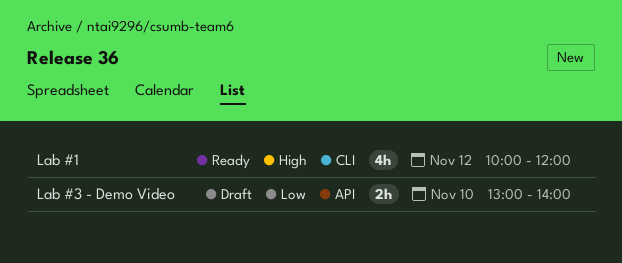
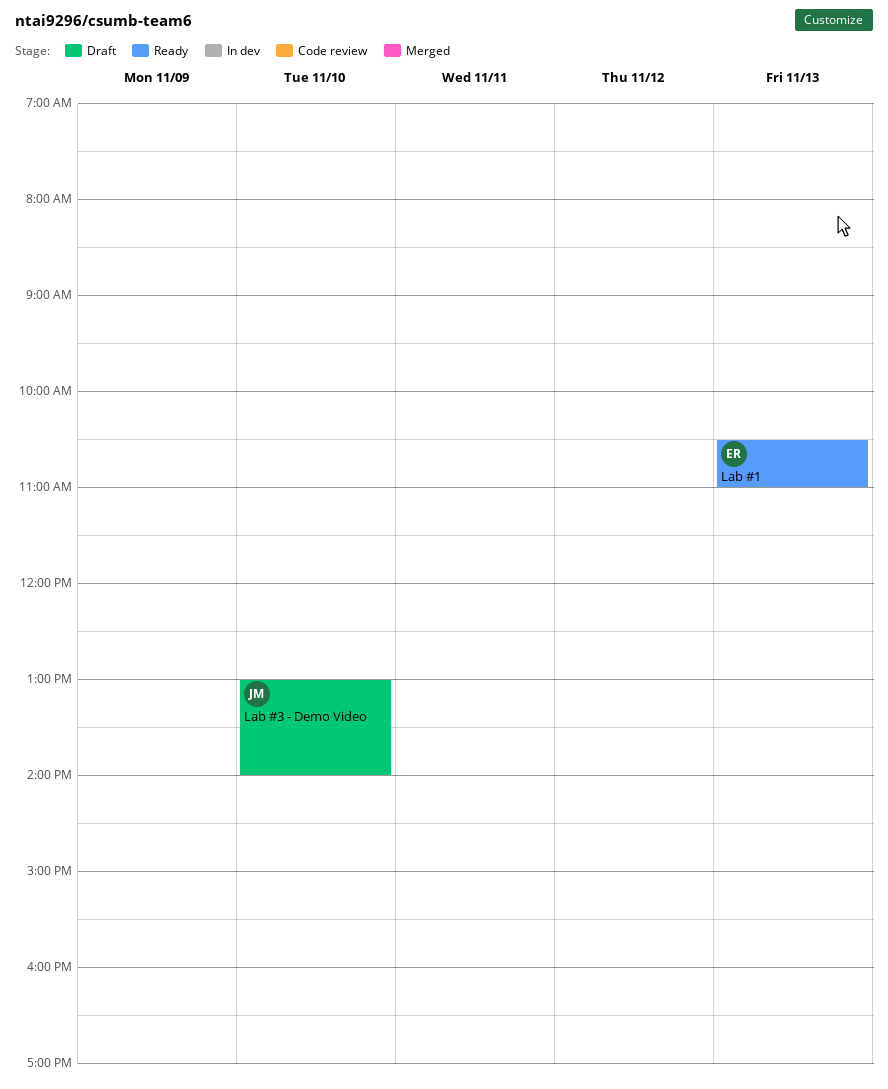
Lab #1, day: Nov 12 -> Nov 13
Lab #1, begins: 10:00 -> 10:30
Lab #1, ends: 12:00 -> 11:00

